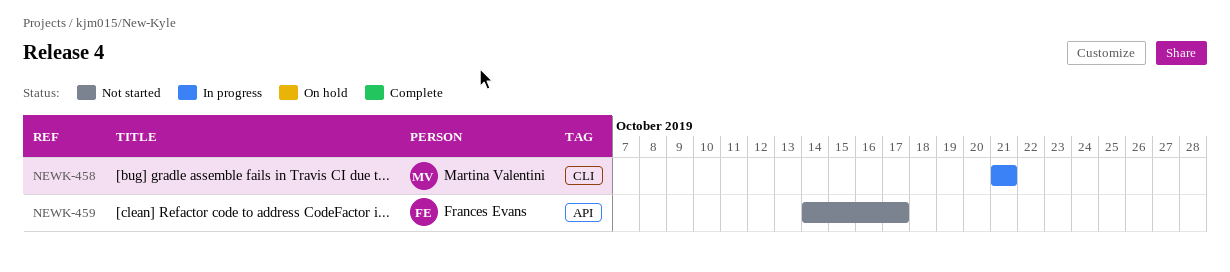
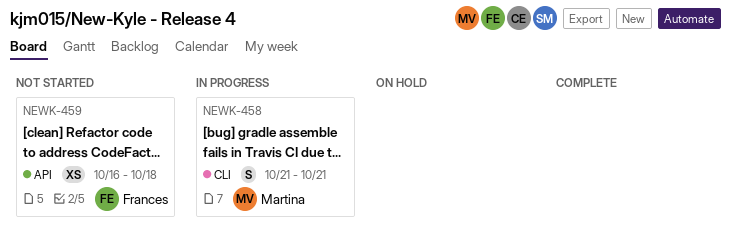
NEWK-459, start: Oct 14 -> Oct 16
NEWK-459, due: Oct 17 -> Oct 18

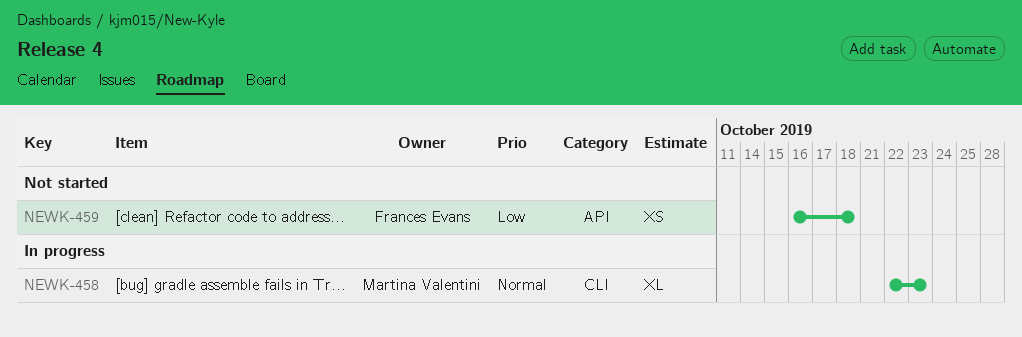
NEWK-458, estimate: S -> XL
NEWK-458, start: Oct 21 -> Oct 22
NEWK-458, due: Oct 21 -> Oct 23

